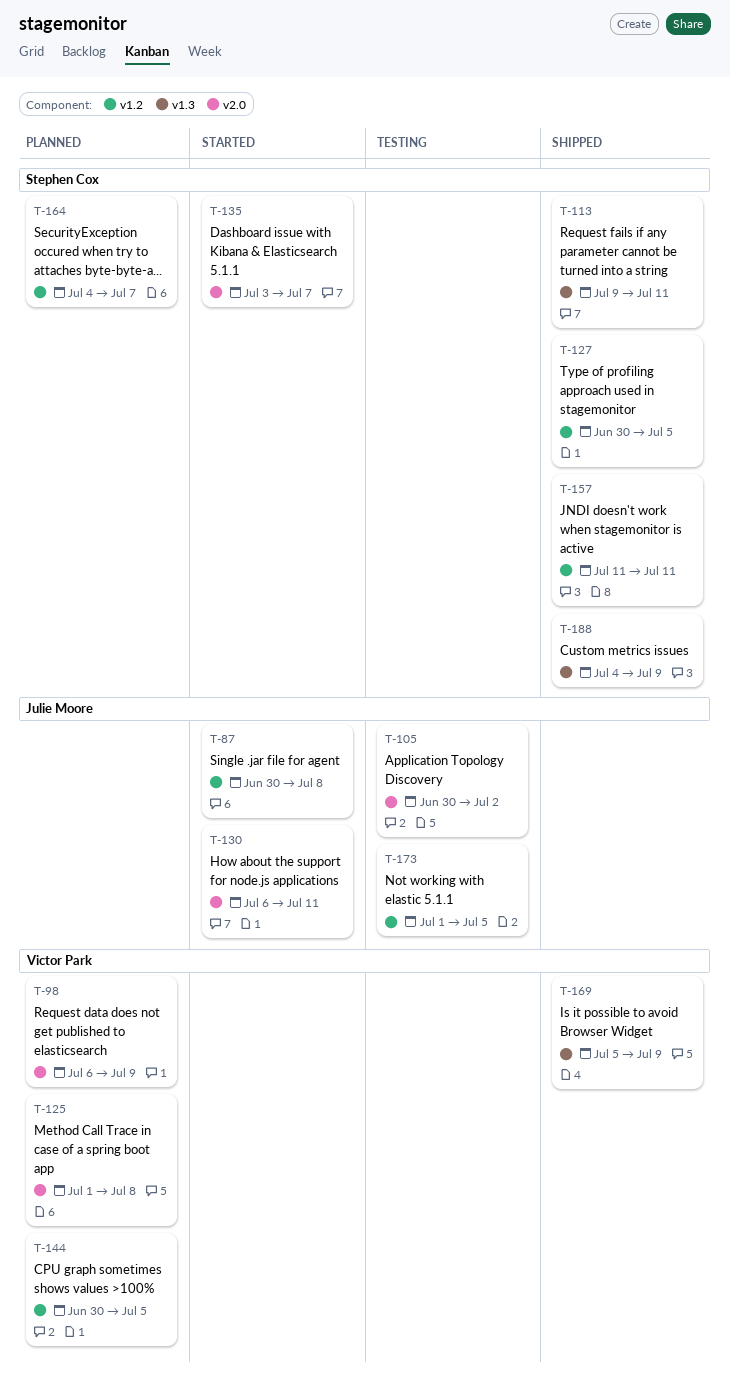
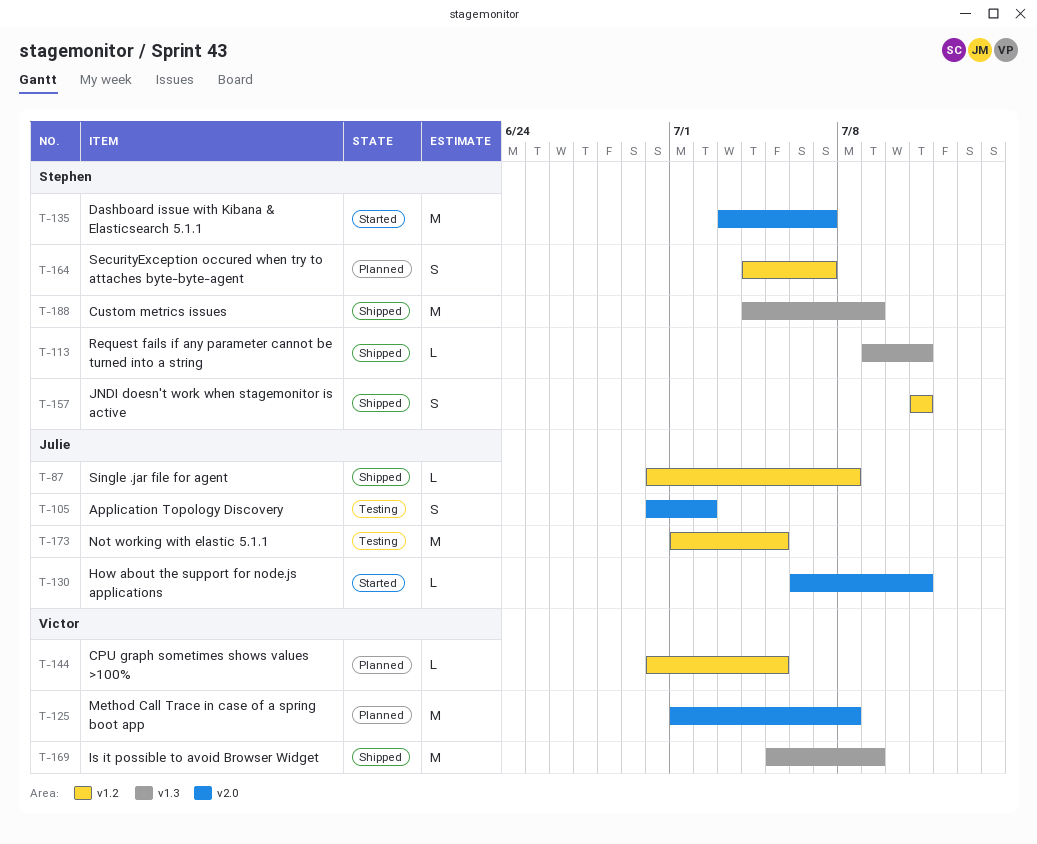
T-87, status: Started -> Shipped
T-98: present -> none
T-127: present -> none

